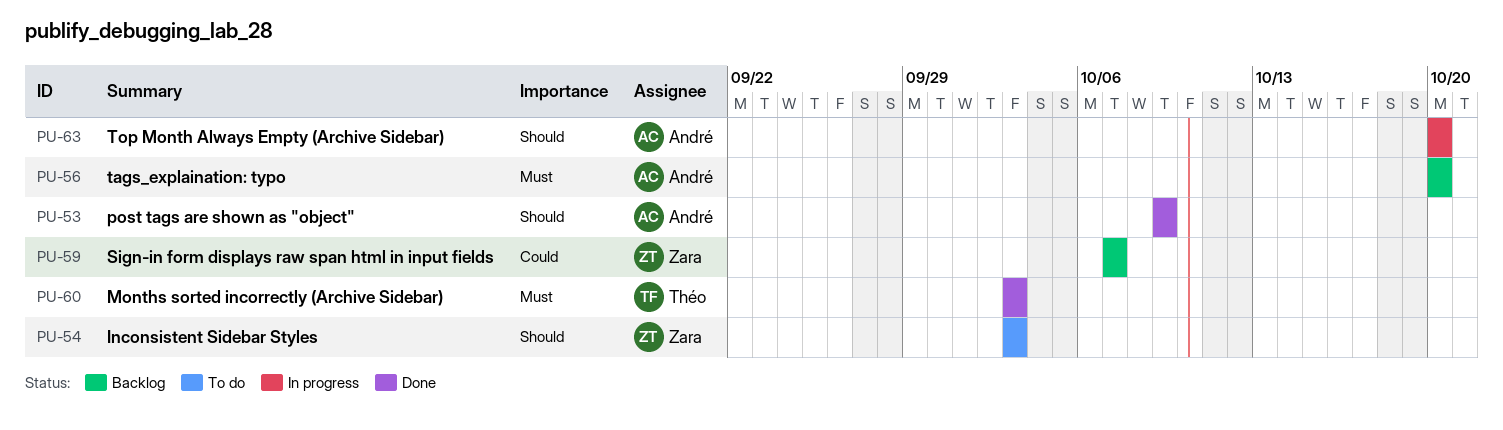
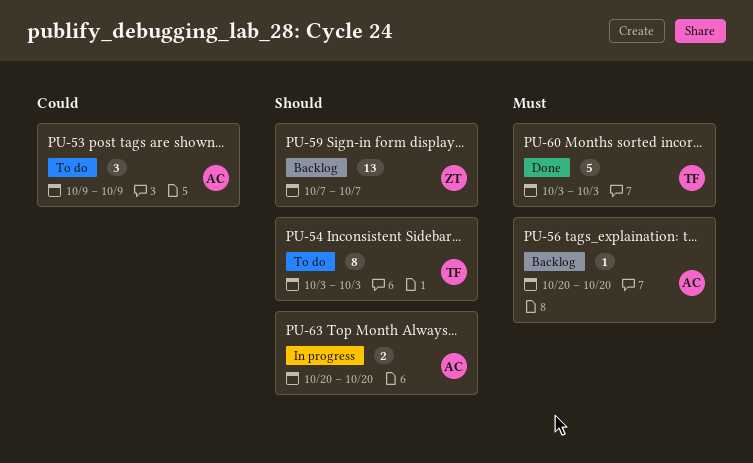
PU-53, status: Done -> To do
PU-53, priority: Should -> Could
PU-54, owner: Zara -> Théo
PU-59, priority: Could -> Should

